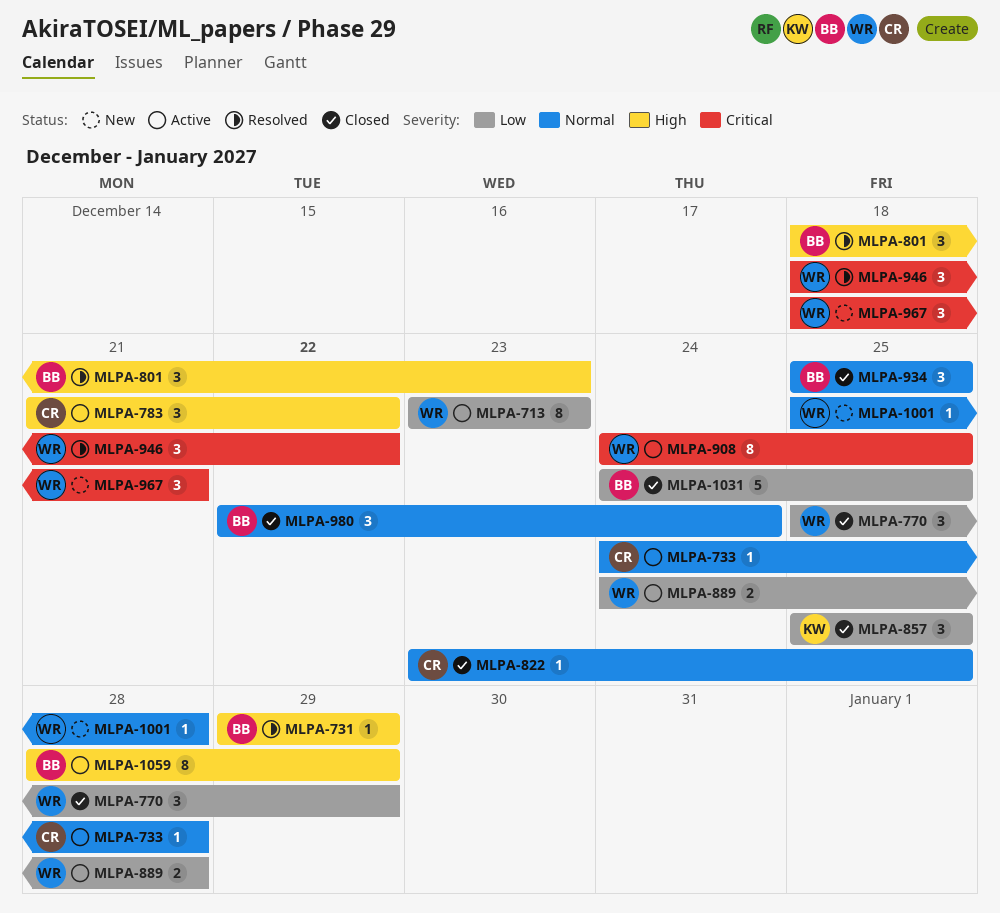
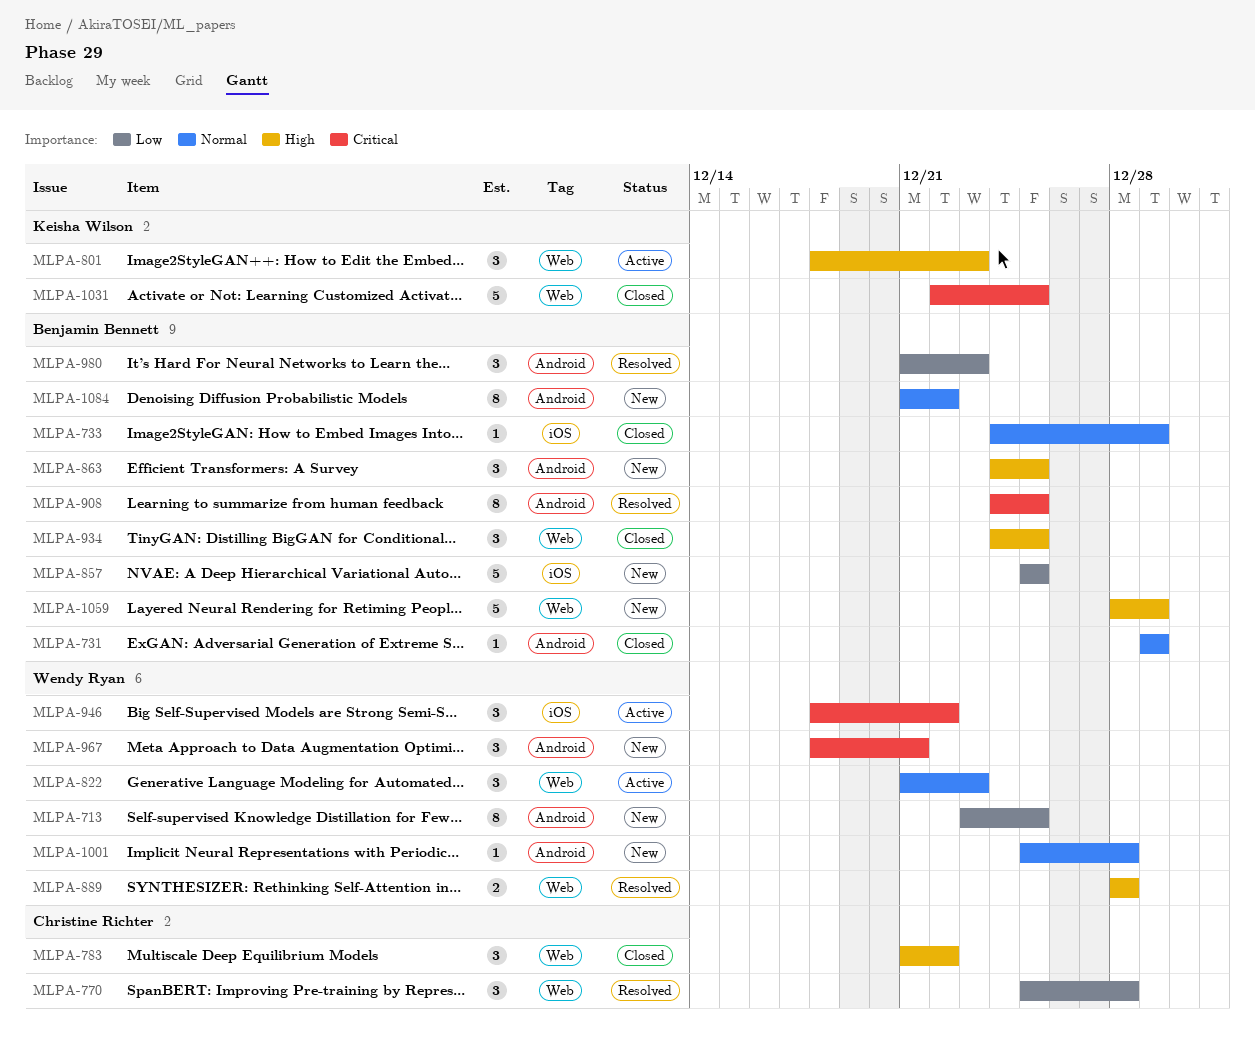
MLPA-713, status: Active -> New
MLPA-713, due: Dec 23 -> Dec 25
MLPA-731, status: Resolved -> Closed
MLPA-731, priority: High -> Normal
MLPA-733, status: Active -> Closed
MLPA-733, owner: Christine Richter -> Benjamin Bennett
MLPA-733, due: Dec 28 -> Dec 29
MLPA-770, status: Closed -> Resolved
MLPA-770, owner: Wendy Ryan -> Christine Richter
MLPA-770, due: Dec 29 -> Dec 28
MLPA-783, status: Active -> Closed
MLPA-801, status: Resolved -> Active
MLPA-801, owner: Benjamin Bennett -> Keisha Wilson
MLPA-822, status: Closed -> Active
MLPA-822, owner: Christine Richter -> Wendy Ryan
MLPA-822, estimate: 1 -> 3
MLPA-822, start: Dec 23 -> Dec 21
MLPA-822, due: Dec 25 -> Dec 23
MLPA-857, status: Closed -> New
MLPA-857, owner: Keisha Wilson -> Benjamin Bennett
MLPA-857, estimate: 3 -> 5
MLPA-863: none -> present
MLPA-889, status: Active -> Resolved
MLPA-889, priority: Low -> High
MLPA-889, start: Dec 24 -> Dec 28
MLPA-908, status: Active -> Resolved
MLPA-908, owner: Wendy Ryan -> Benjamin Bennett
MLPA-934, priority: Normal -> High
MLPA-934, start: Dec 25 -> Dec 24
MLPA-946, status: Resolved -> Active
MLPA-980, status: Closed -> Resolved
MLPA-980, priority: Normal -> Low
MLPA-980, start: Dec 22 -> Dec 21
MLPA-980, due: Dec 24 -> Dec 23
MLPA-1031, owner: Benjamin Bennett -> Keisha Wilson
MLPA-1031, priority: Low -> Critical
MLPA-1031, start: Dec 24 -> Dec 22
MLPA-1059, status: Active -> New
MLPA-1059, estimate: 8 -> 5
MLPA-1084: none -> present

